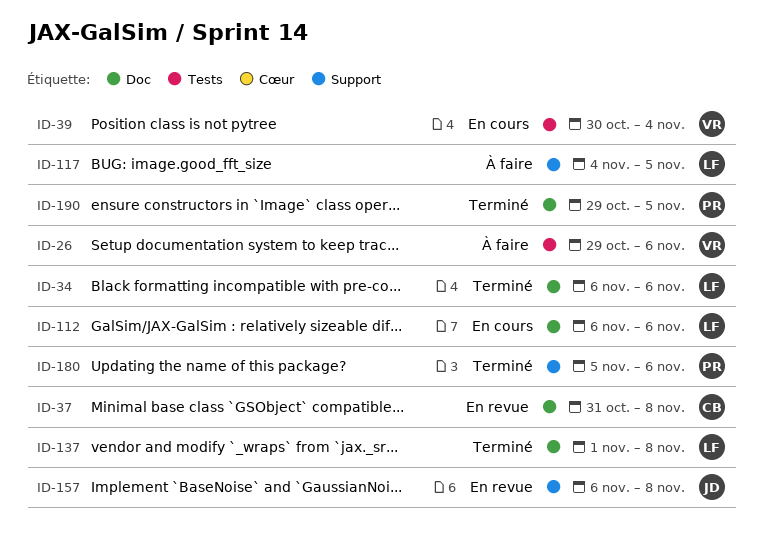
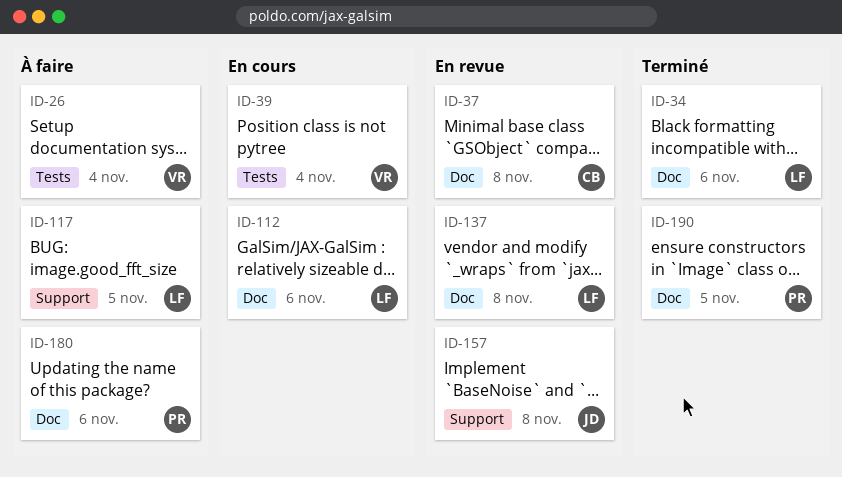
ID-26, due: Nov 6 -> Nov 4
ID-137, status: Terminé -> En revue
ID-180, status: Terminé -> À faire
ID-180, label: Support -> Doc

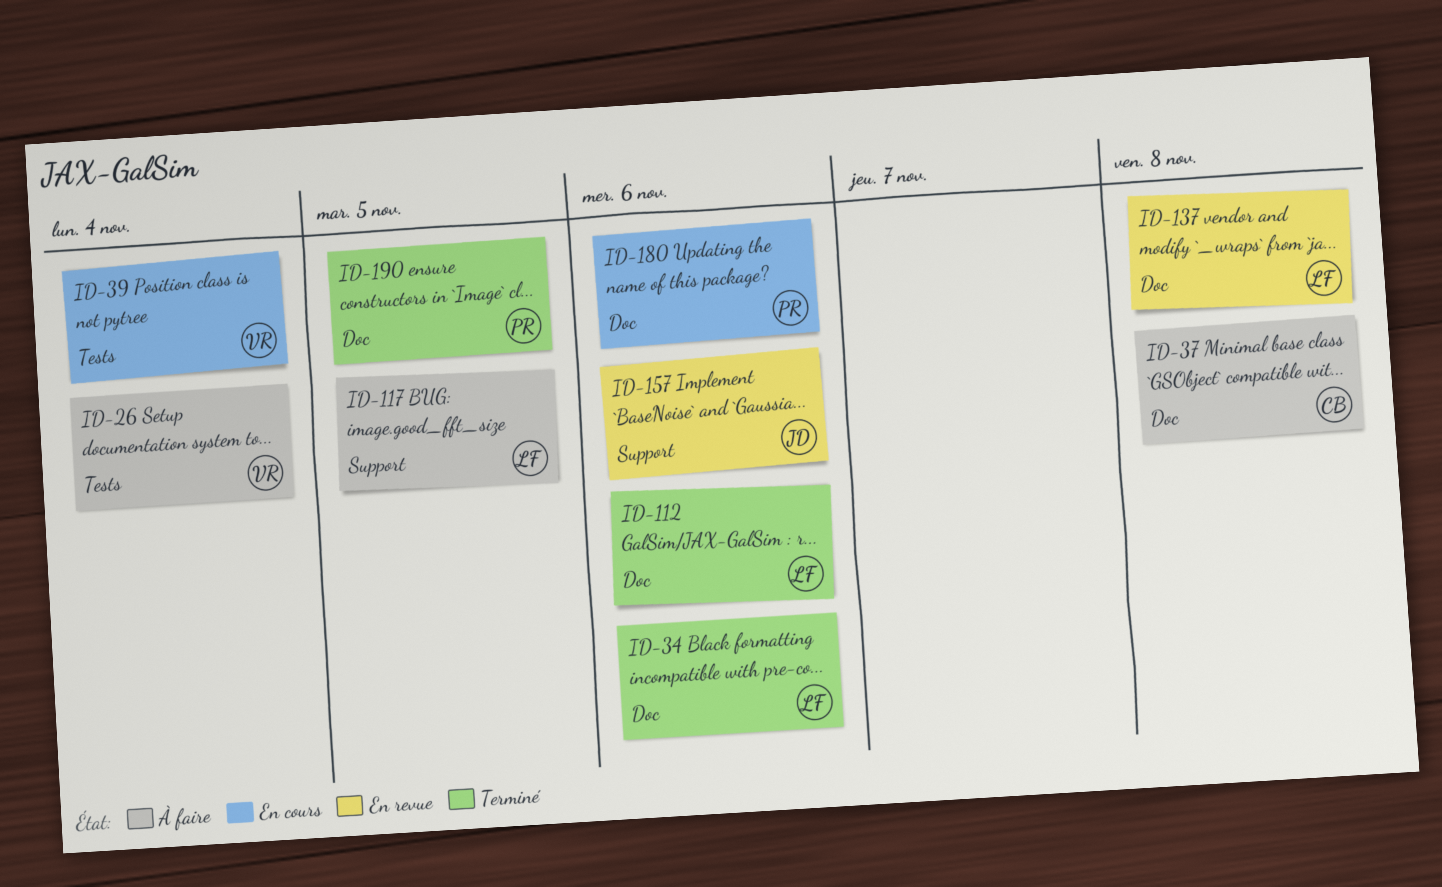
ID-37, status: En revue -> À faire
ID-112, status: En cours -> Terminé
ID-157, due: Nov 8 -> Nov 6
ID-180, status: À faire -> En cours

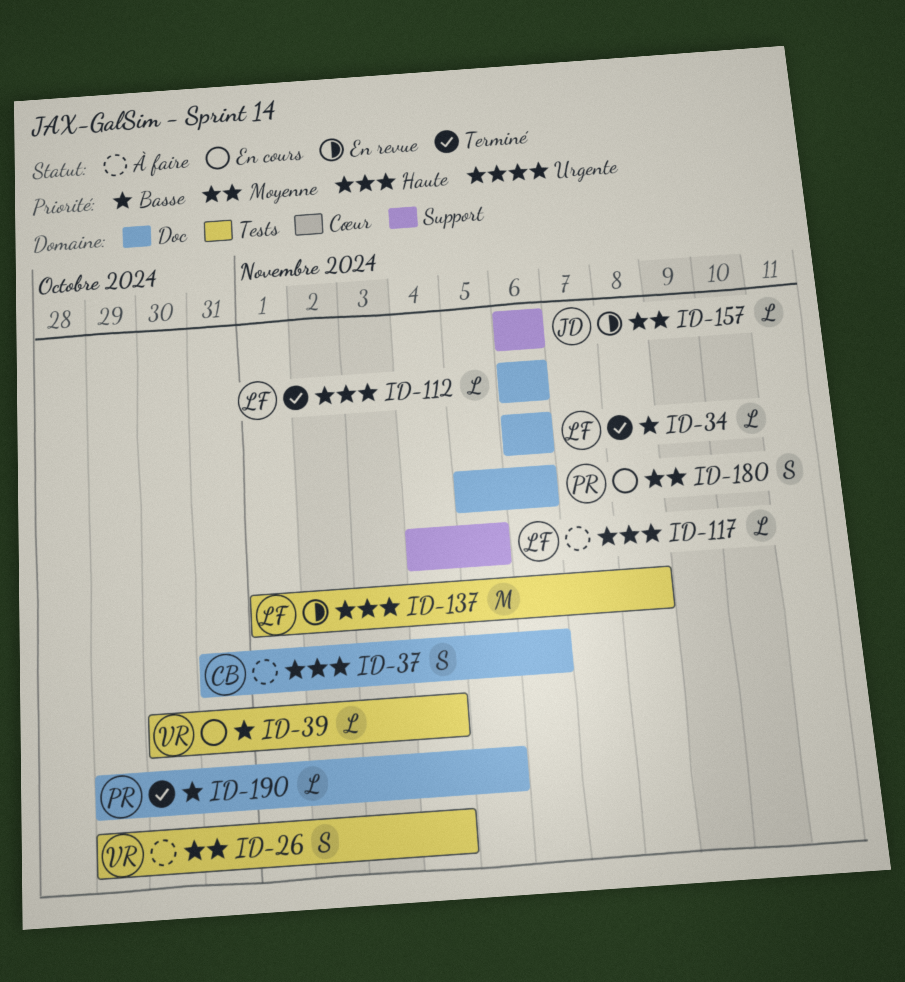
ID-37, due: Nov 8 -> Nov 6
ID-137, label: Doc -> Tests

